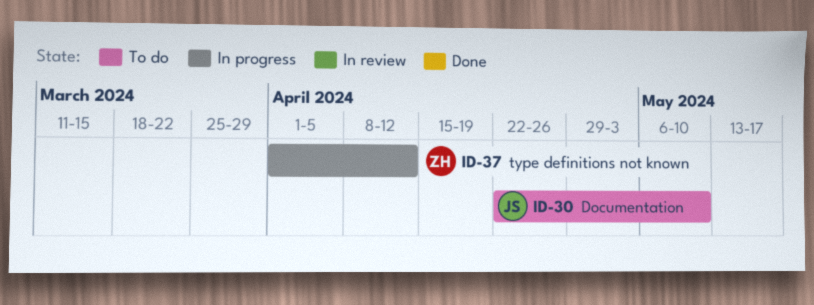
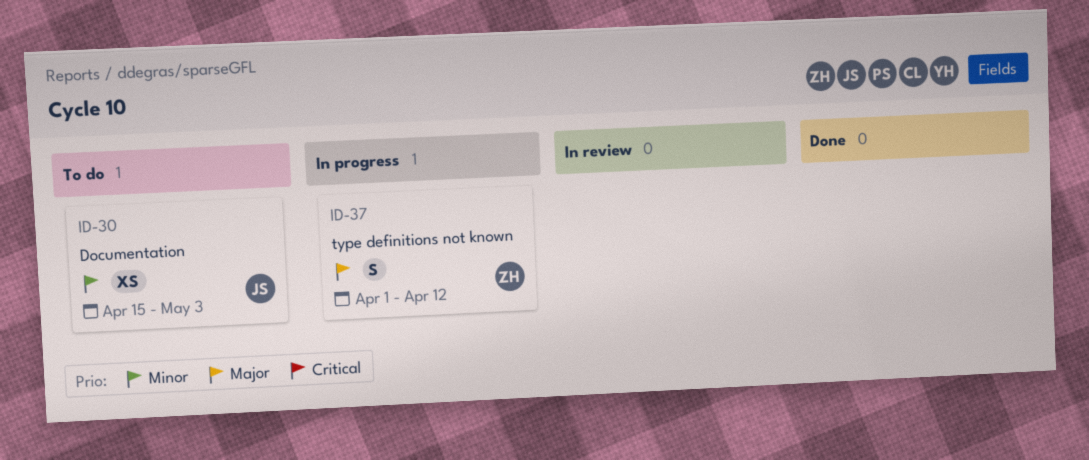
ID-30, start: Apr 22 -> Apr 15
ID-30, due: May 10 -> May 3

